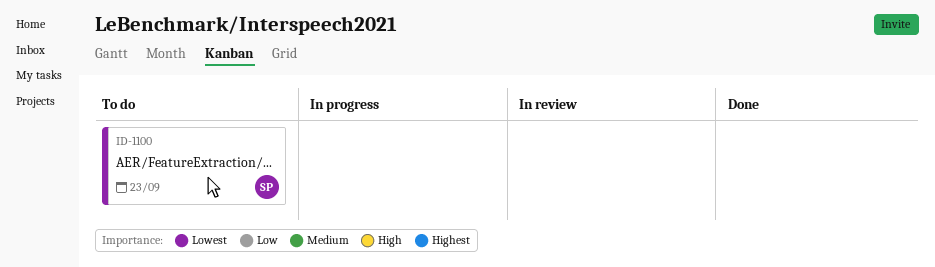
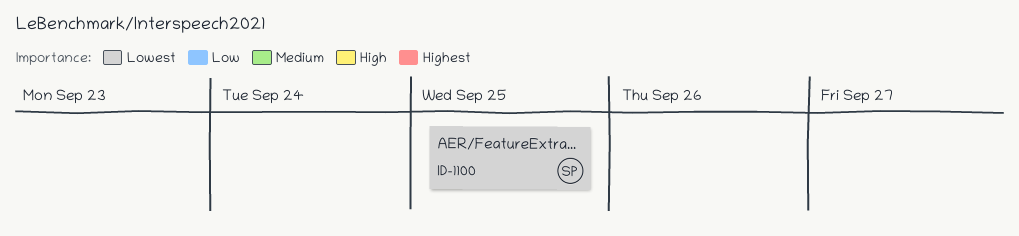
ID-1100, due: Sep 23 -> Sep 25

